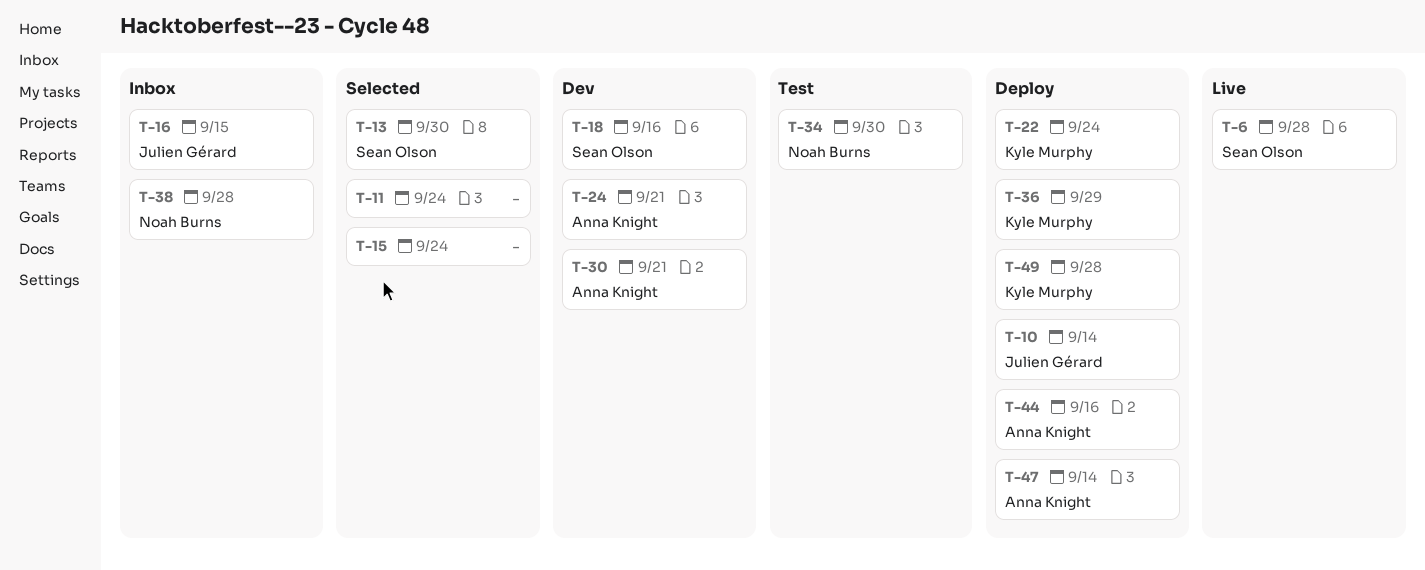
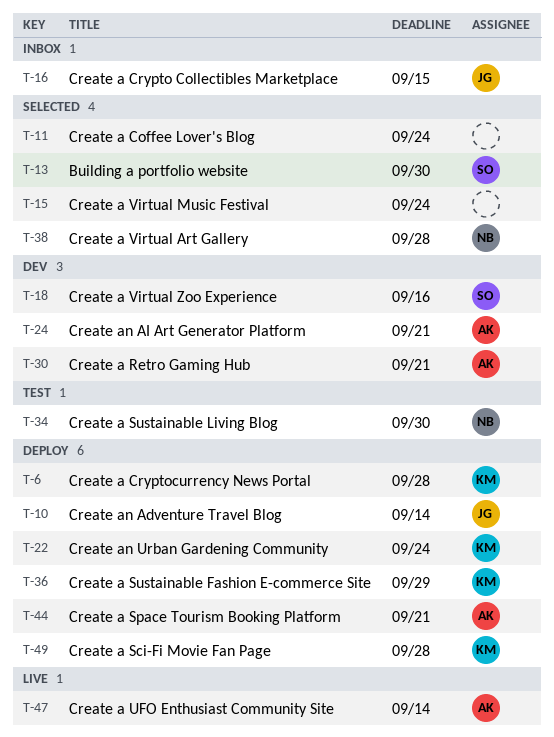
T-6, status: Live -> Deploy
T-6, owner: Sean Olson -> Kyle Murphy
T-38, status: Inbox -> Selected
T-44, due: Sep 16 -> Sep 21
T-47, status: Deploy -> Live

